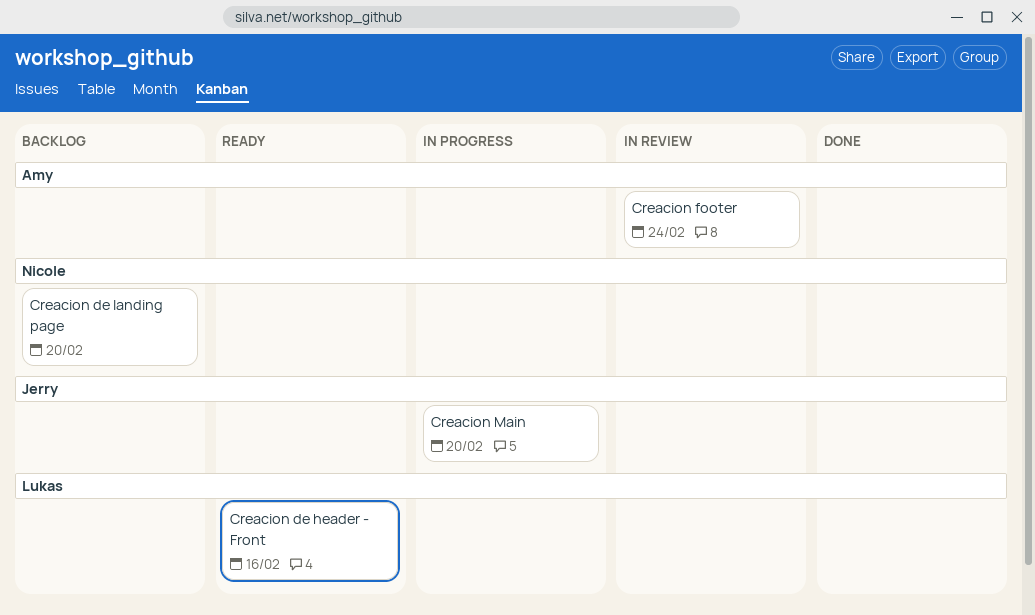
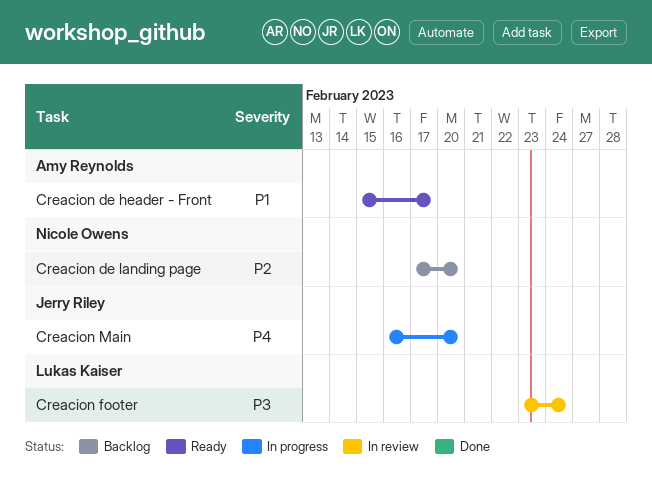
Creacion de header - Front, owner: Lukas Kaiser -> Amy Reynolds
Creacion de header - Front, due: Feb 16 -> Feb 17
Creacion footer, owner: Amy Reynolds -> Lukas Kaiser

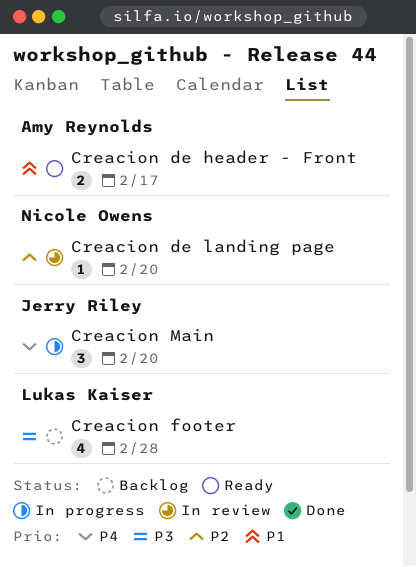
Creacion de landing page, status: Backlog -> In review
Creacion footer, status: In review -> Backlog
Creacion footer, due: Feb 24 -> Feb 28

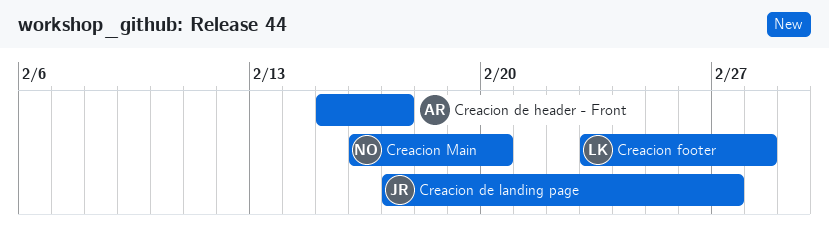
Creacion de landing page, owner: Nicole Owens -> Jerry Riley
Creacion de landing page, due: Feb 20 -> Feb 27
Creacion Main, owner: Jerry Riley -> Nicole Owens

